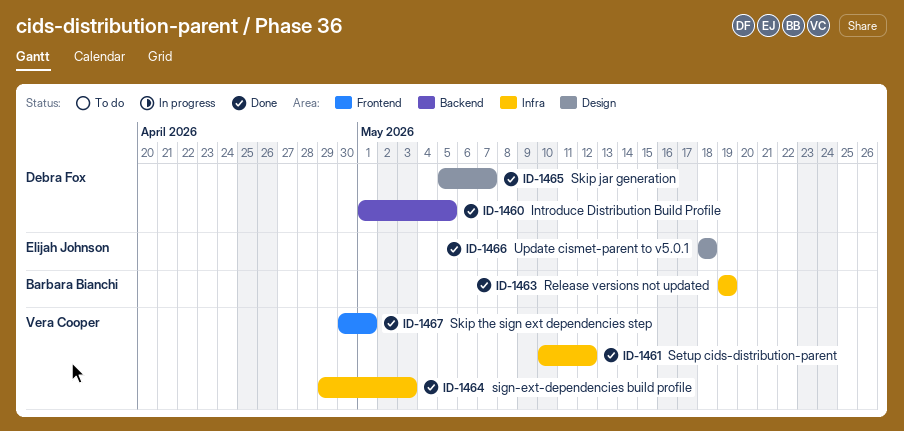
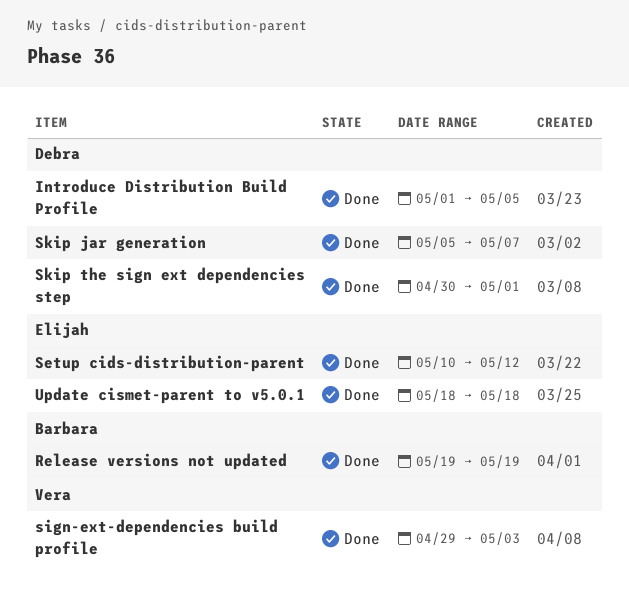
Setup cids-distribution-parent, owner: Vera Cooper -> Elijah Johnson
Skip the sign ext dependencies step, owner: Vera Cooper -> Debra Fox

